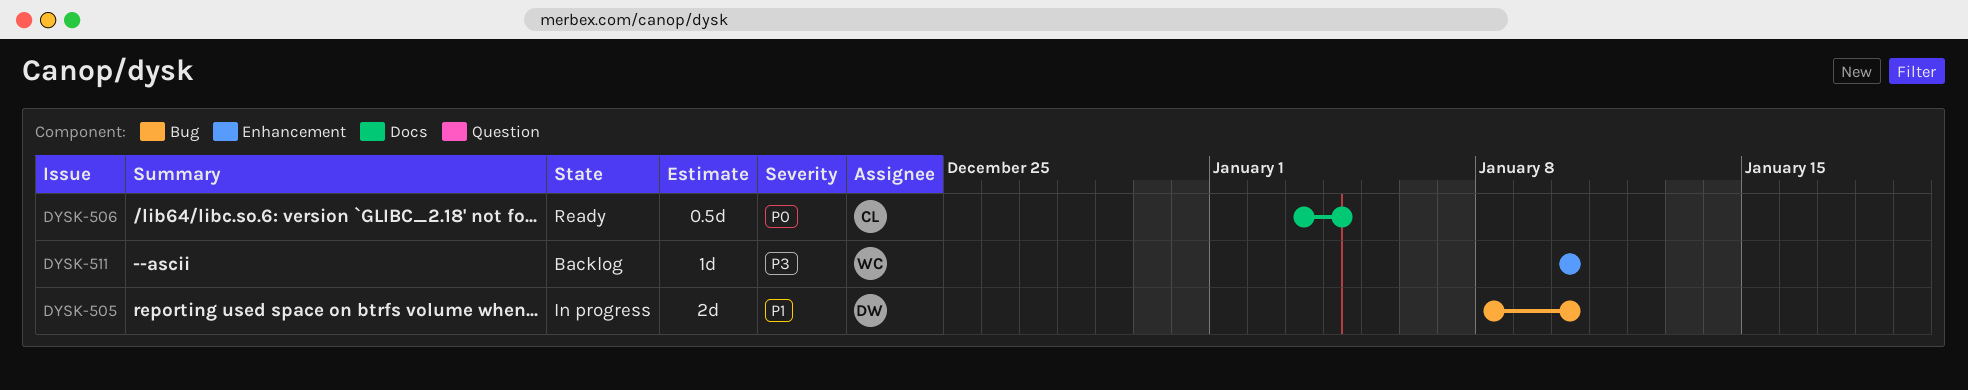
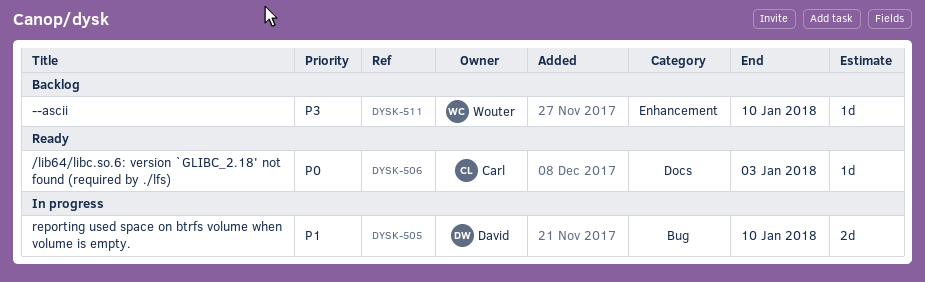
DYSK-506, estimate: 0.5d -> 1d
DYSK-506, due: Jan 4 -> Jan 3

